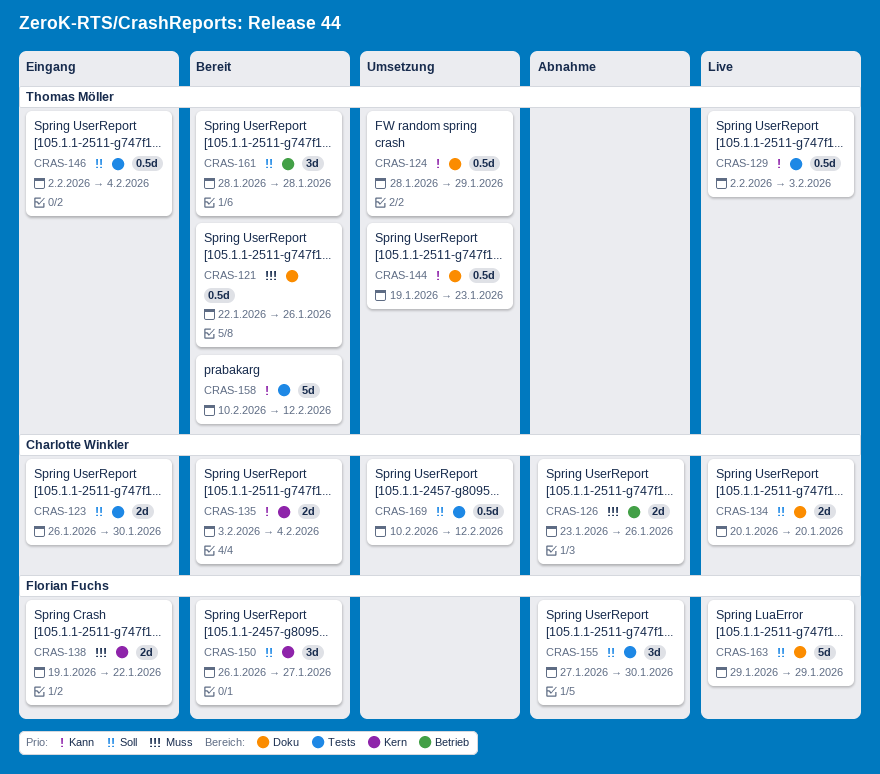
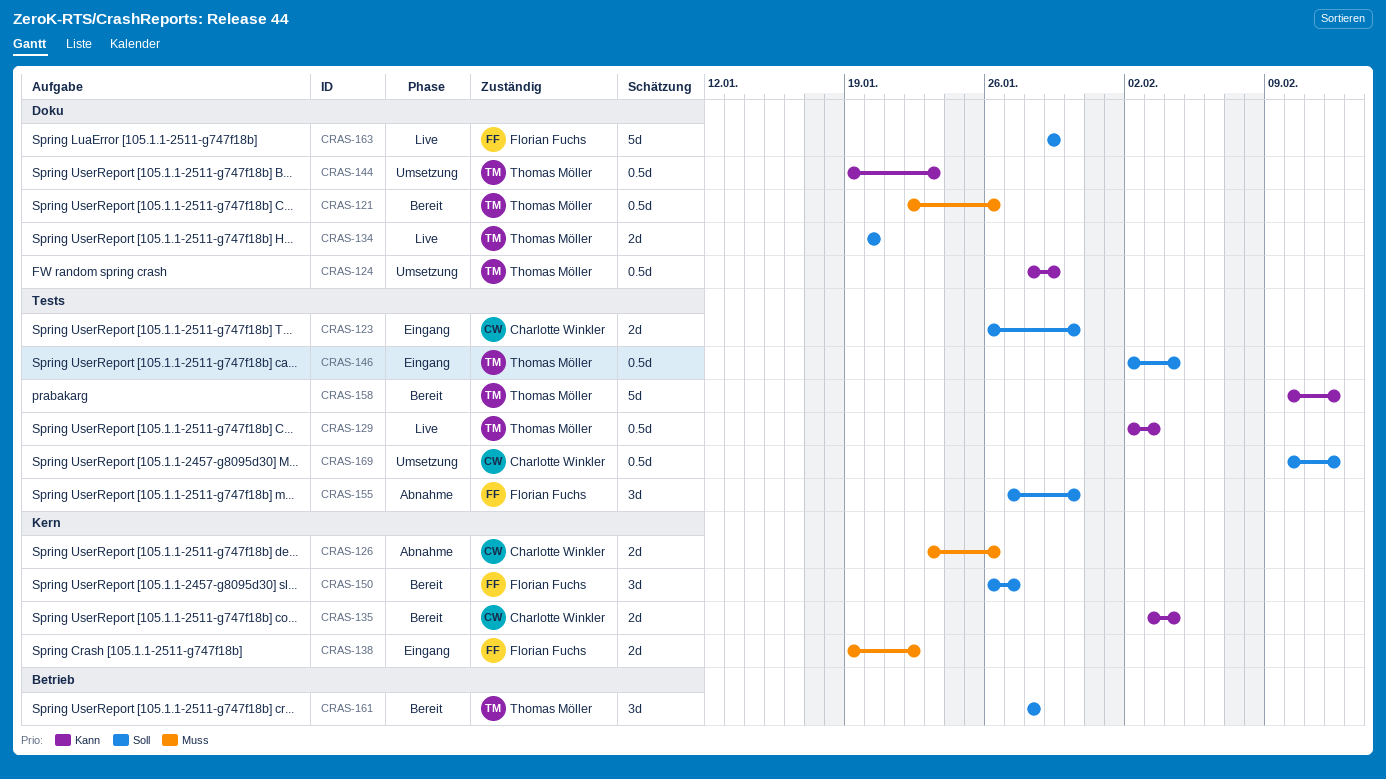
CRAS-126, label: Betrieb -> Kern
CRAS-134, owner: Charlotte Winkler -> Thomas Möller

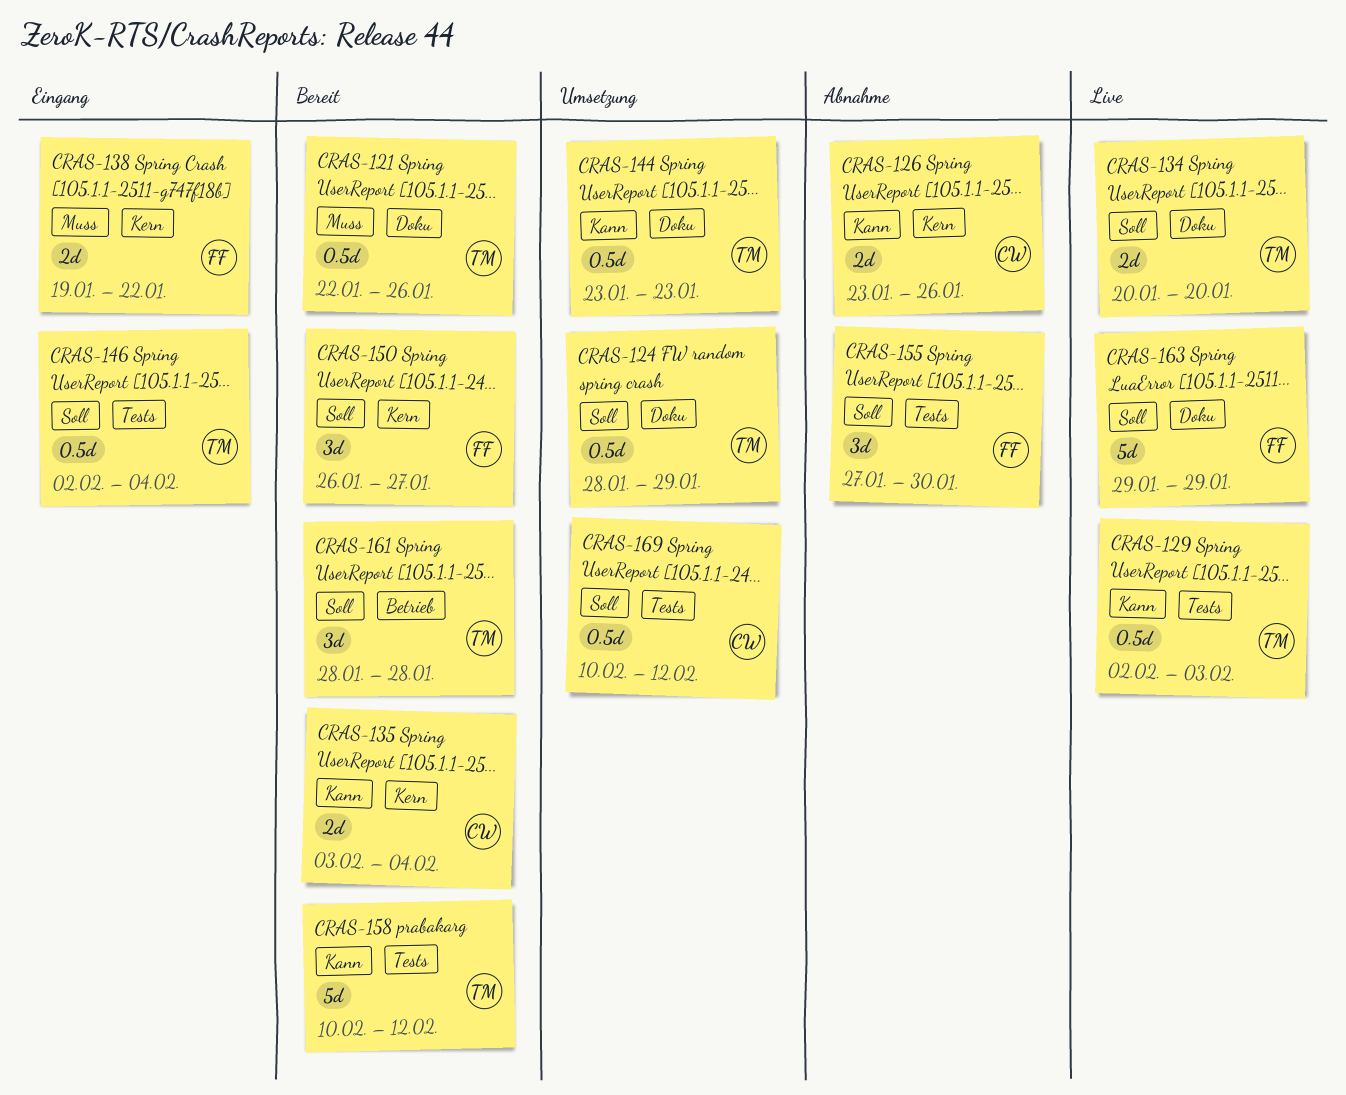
CRAS-123: present -> none
CRAS-124, priority: Kann -> Soll
CRAS-126, priority: Muss -> Kann
CRAS-144, start: Jan 19 -> Jan 23

